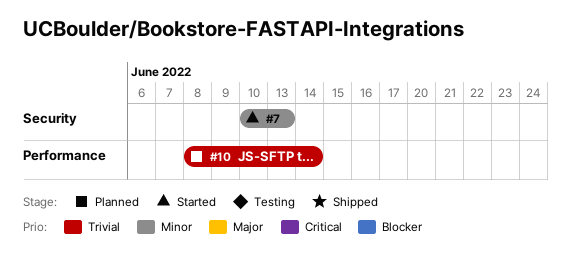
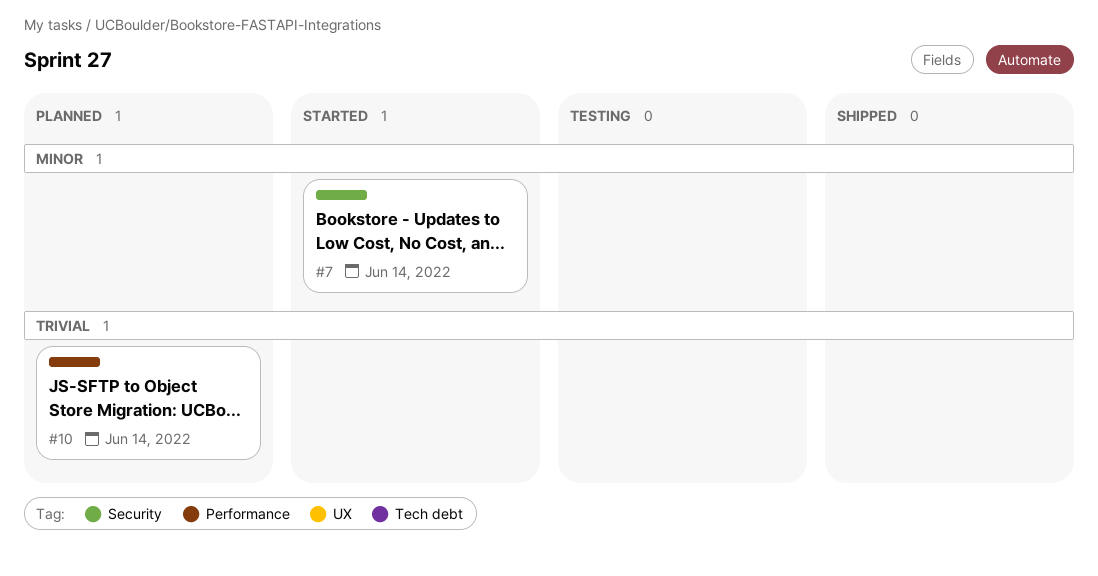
#7, due: Jun 13 -> Jun 14

